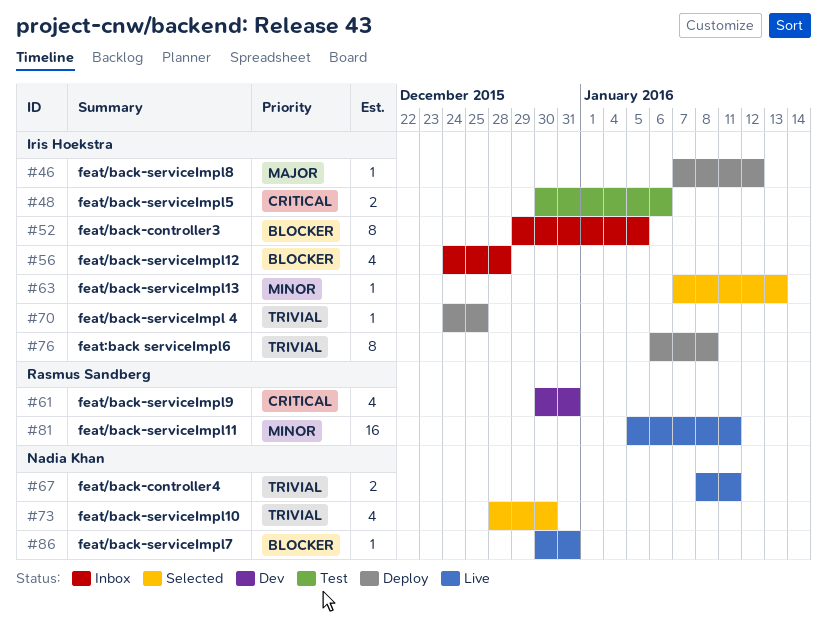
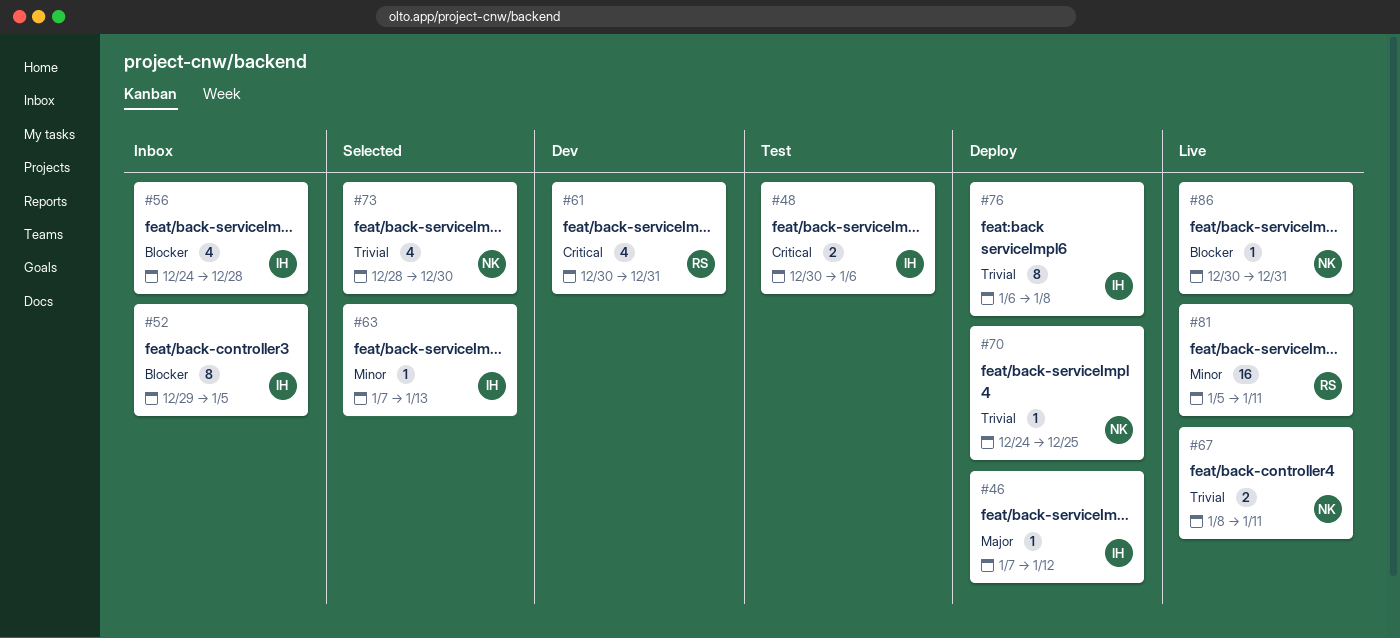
#70, owner: Iris Hoekstra -> Nadia Khan

